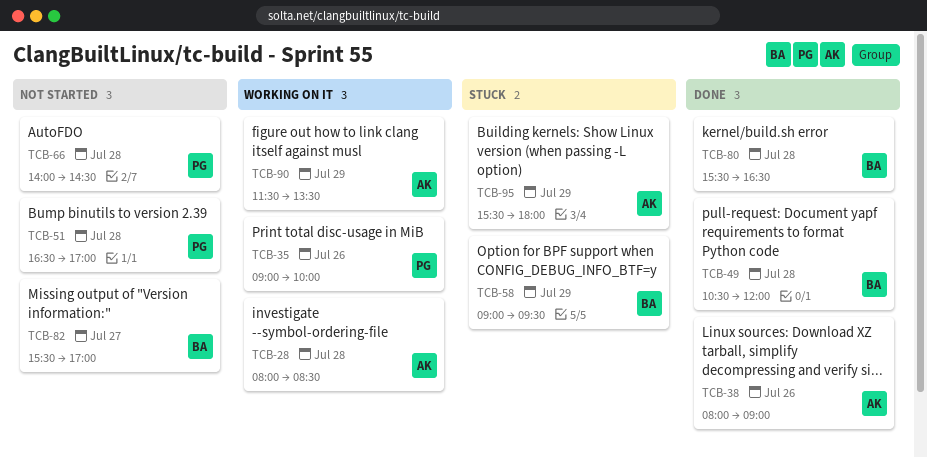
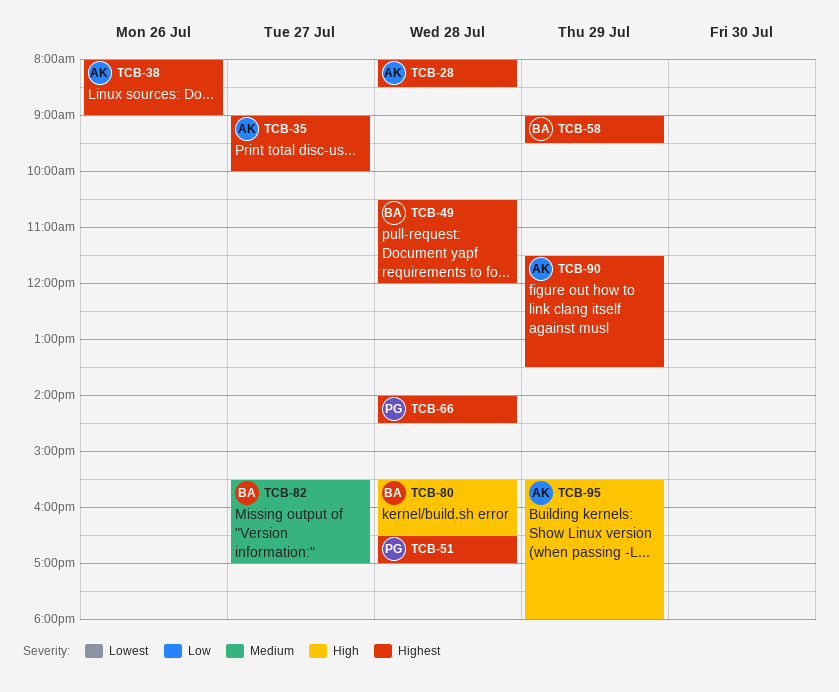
TCB-35, owner: PG -> AK
TCB-35, day: Jul 26 -> Jul 27

